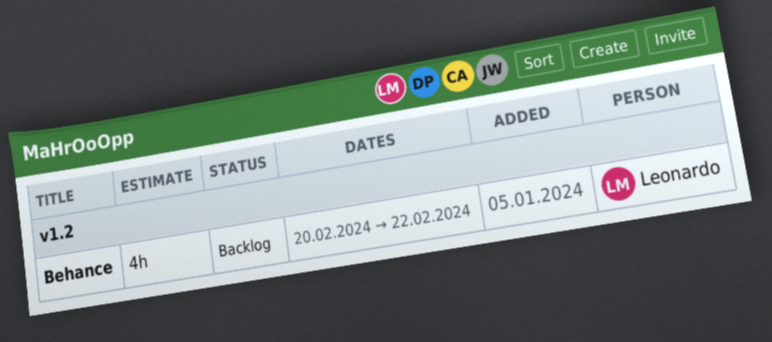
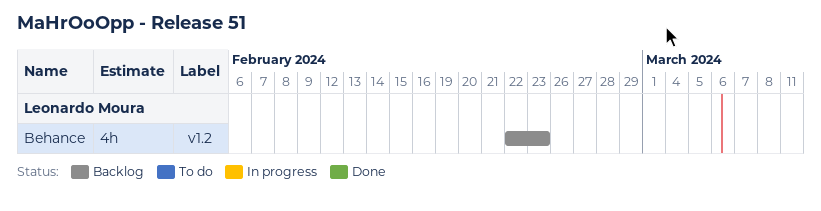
Behance, start: Feb 20 -> Feb 22
Behance, due: Feb 22 -> Feb 23

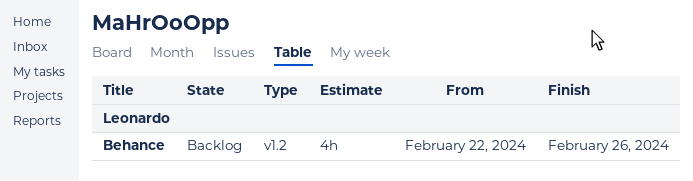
Behance, due: Feb 23 -> Feb 26

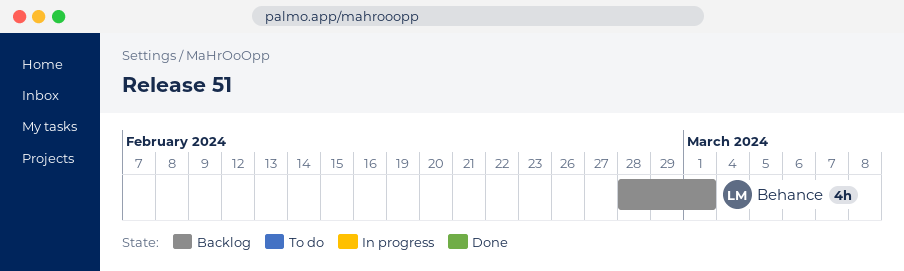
Behance, start: Feb 22 -> Feb 28
Behance, due: Feb 26 -> Mar 1

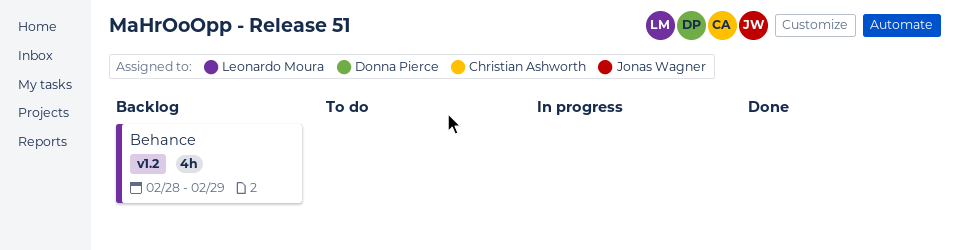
Behance, due: Mar 1 -> Feb 29

